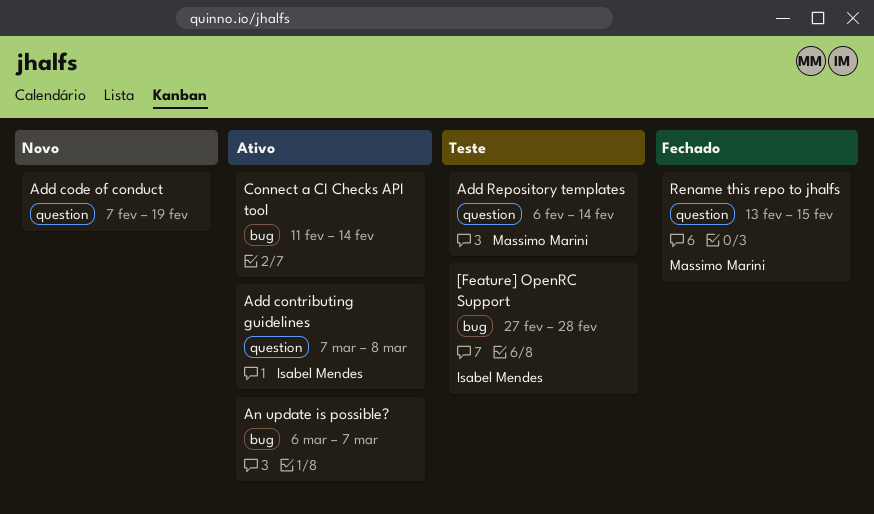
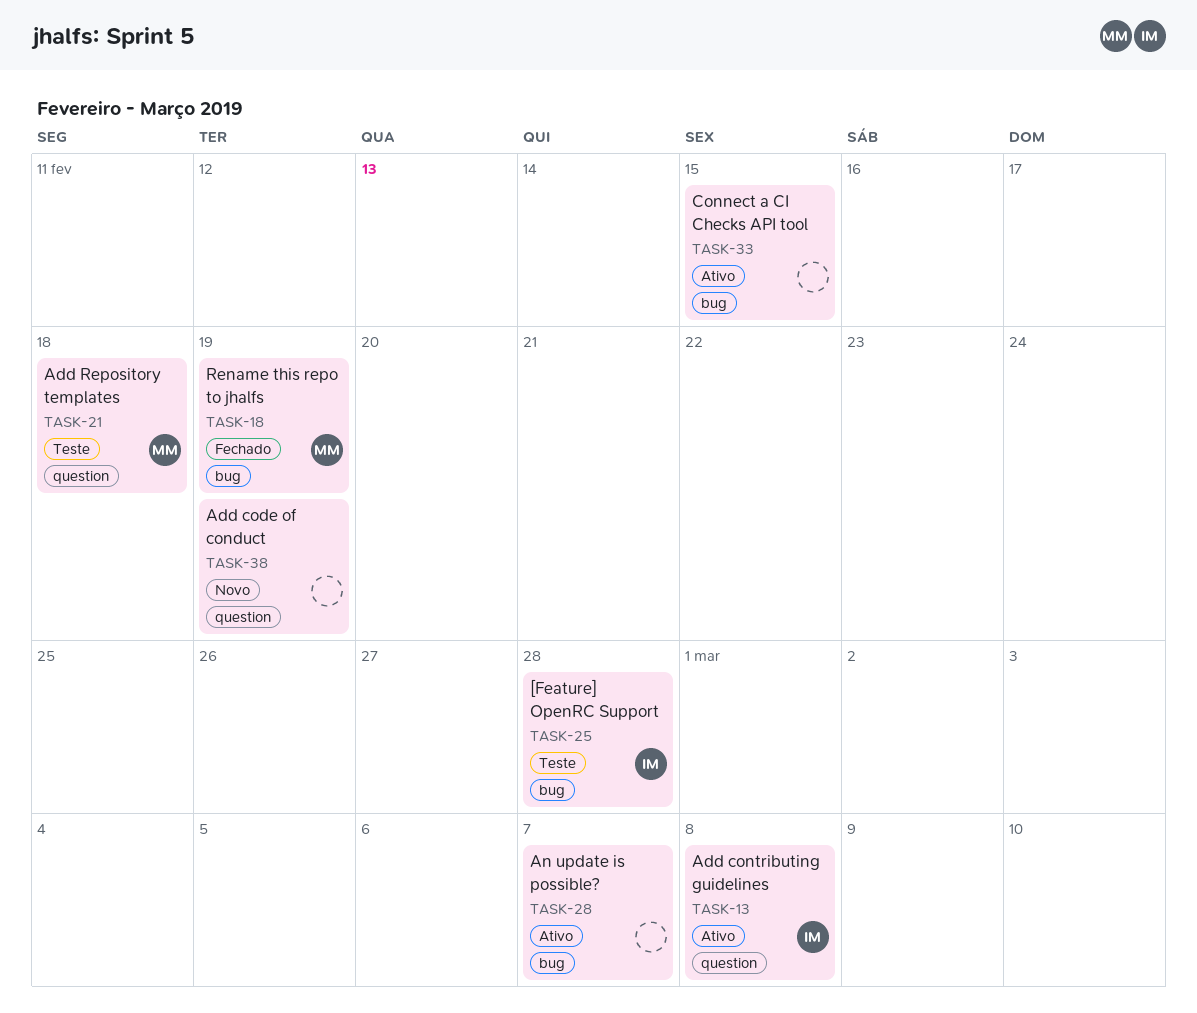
Add Repository templates, due: Feb 14 -> Feb 18
Connect a CI Checks API tool, due: Feb 14 -> Feb 15
Rename this repo to jhalfs, label: question -> bug
Rename this repo to jhalfs, due: Feb 15 -> Feb 19

